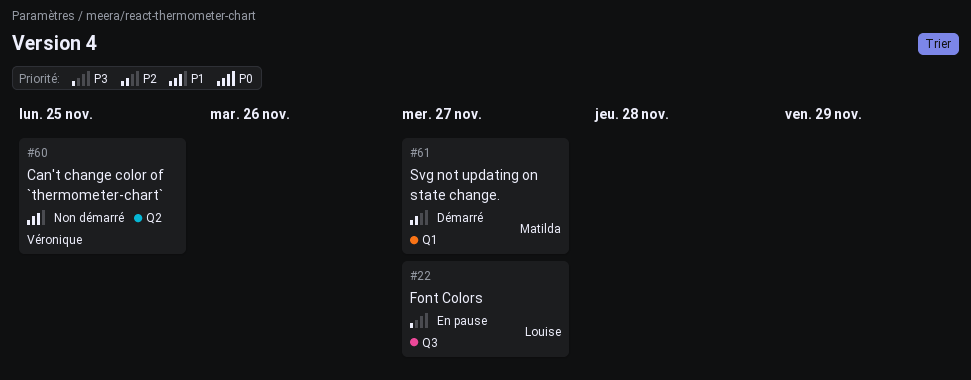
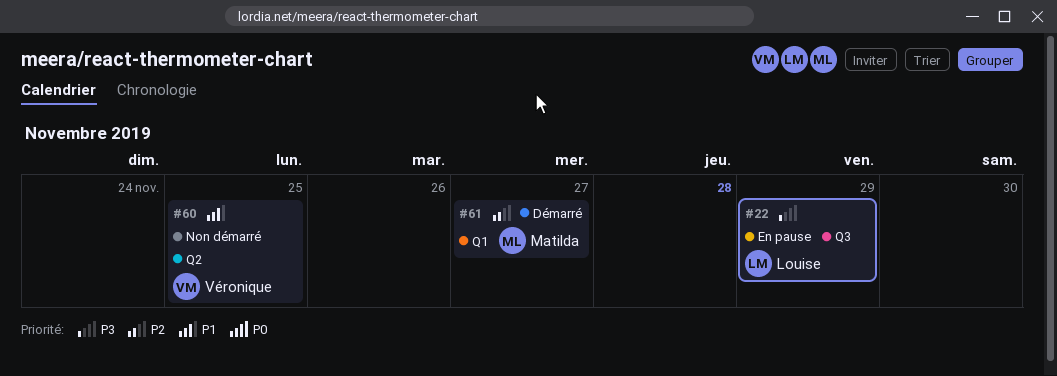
#22, due: Nov 27 -> Nov 29

